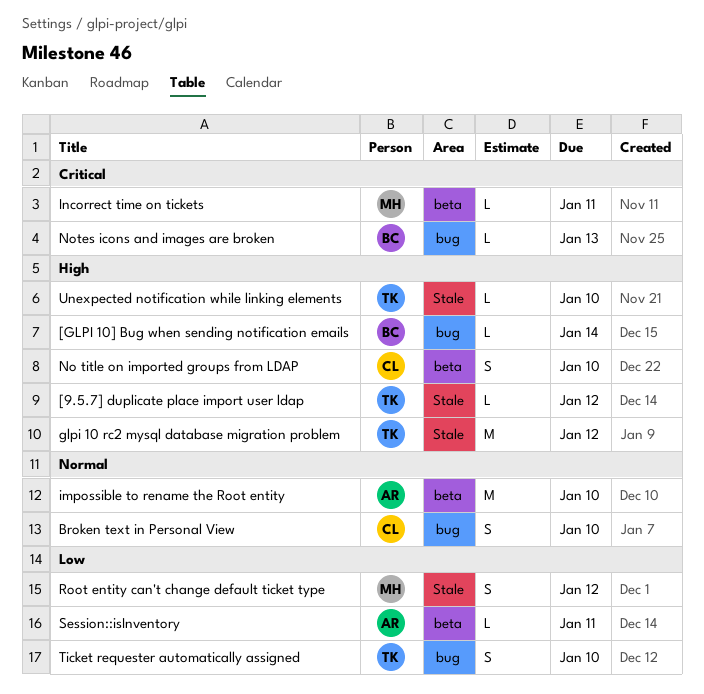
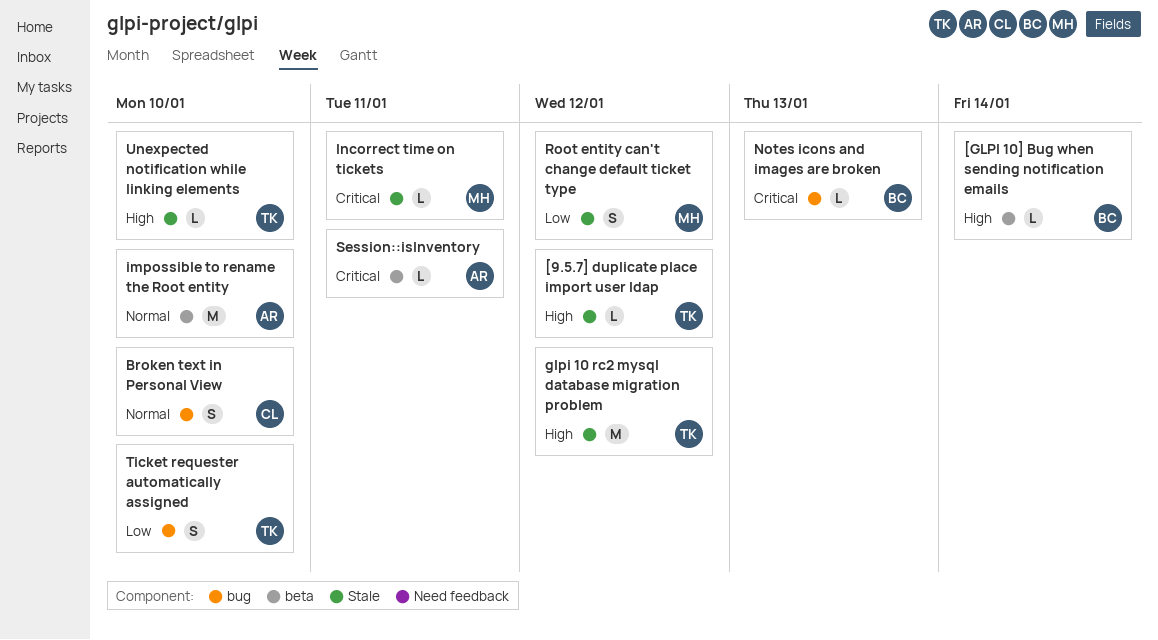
[GLPI 10] Bug when sending notification emails, label: bug -> beta
Incorrect time on tickets, label: beta -> Stale
No title on imported groups from LDAP: present -> none
Session::isInventory, priority: Low -> Critical

